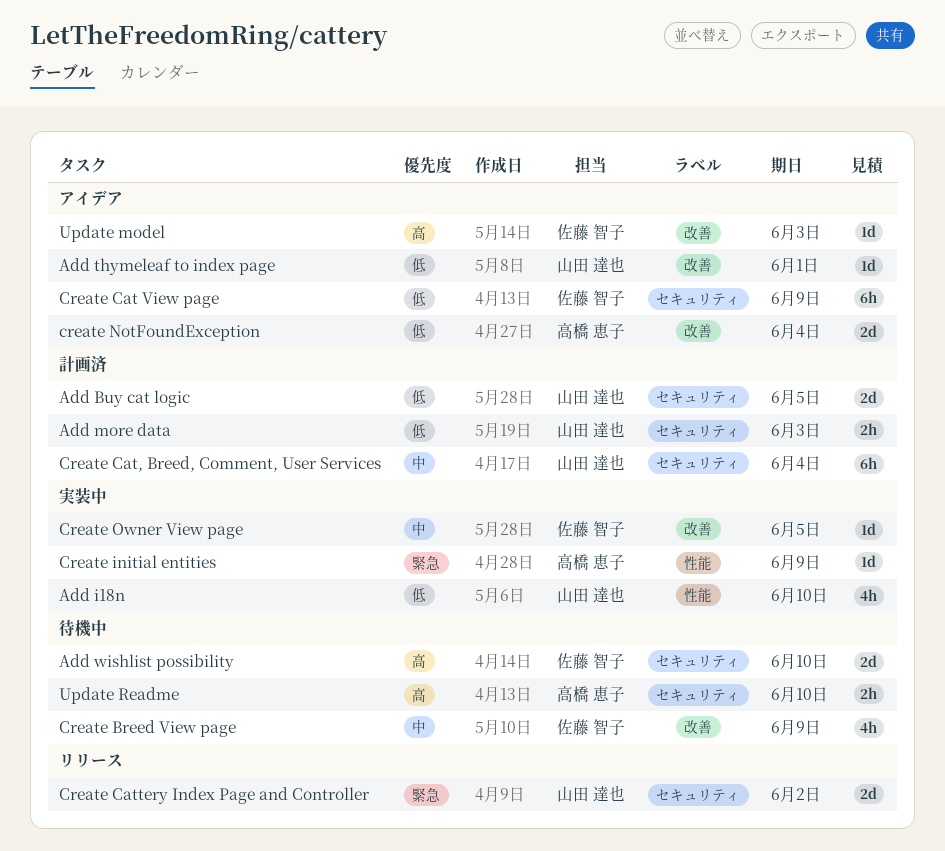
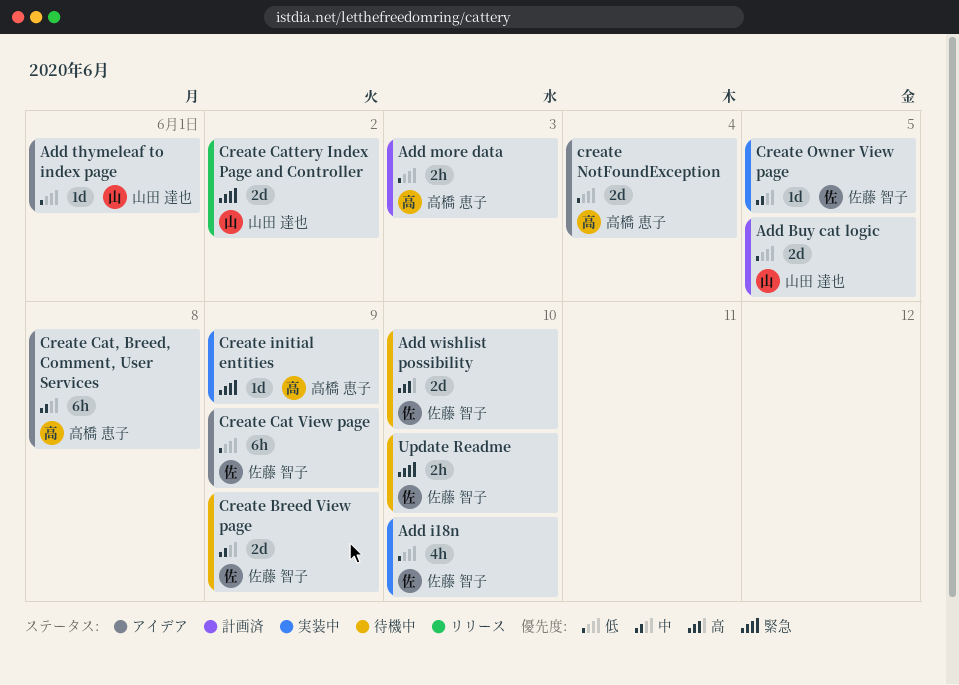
Add i18n, owner: 山田 達也 -> 佐藤 智子
Add more data, owner: 山田 達也 -> 高橋 恵子
Create Breed View page, estimate: 4h -> 2d
Create Cat, Breed, Comment, User Services, status: 計画済 -> アイデア
Create Cat, Breed, Comment, User Services, owner: 山田 達也 -> 高橋 恵子
Create Cat, Breed, Comment, User Services, due: Jun 4 -> Jun 8
Update model: present -> none
Update Readme, owner: 高橋 恵子 -> 佐藤 智子
Update Readme, priority: 高 -> 緊急

